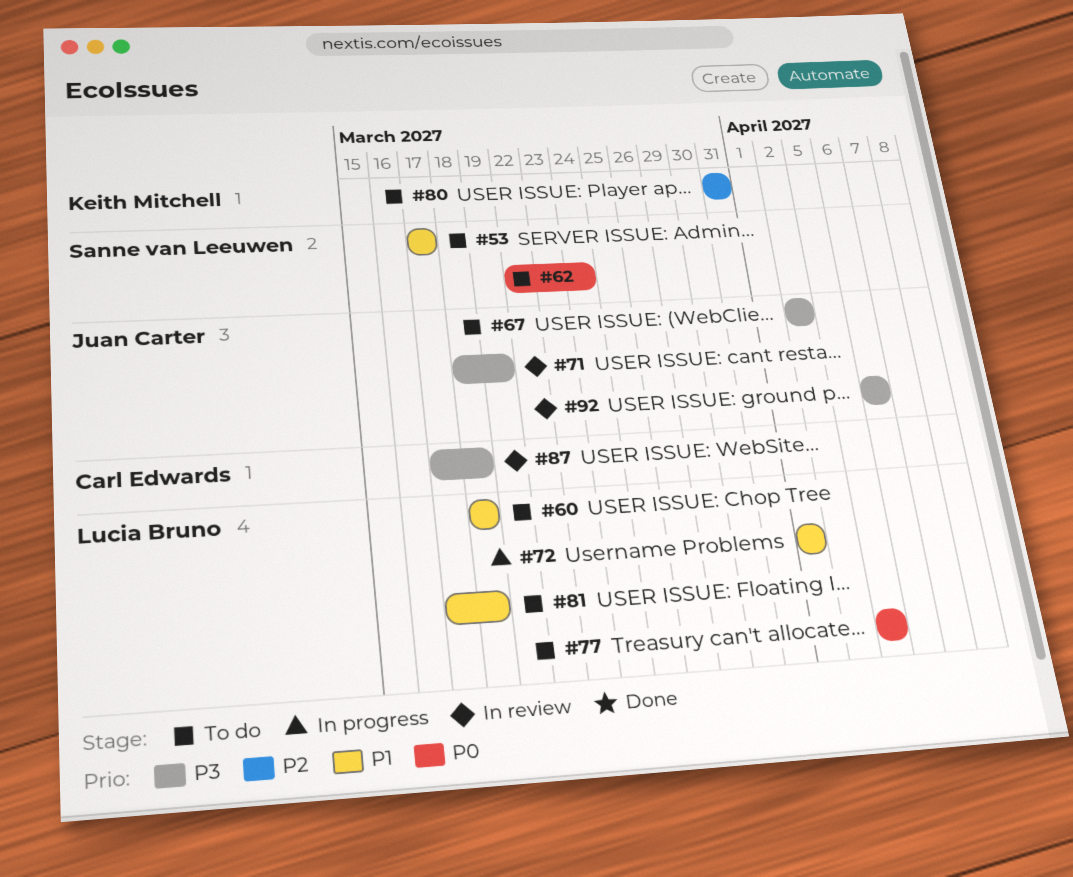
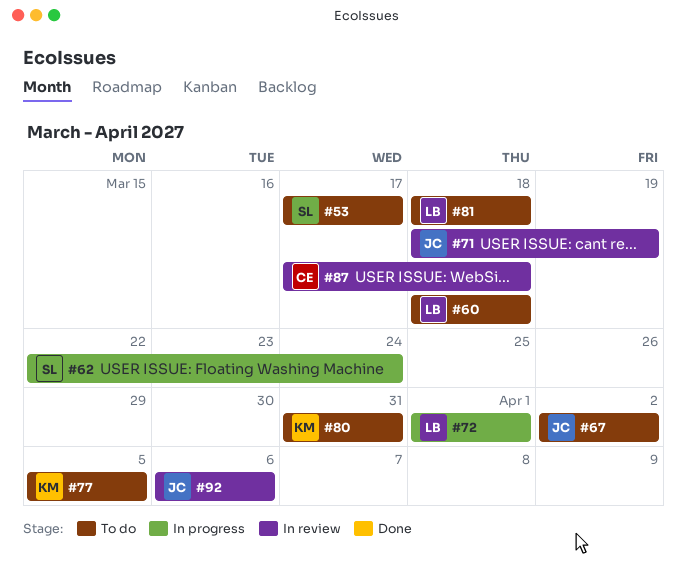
#62, status: To do -> In progress
#77, owner: Lucia Bruno -> Keith Mitchell
#81, start: Mar 17 -> Mar 18

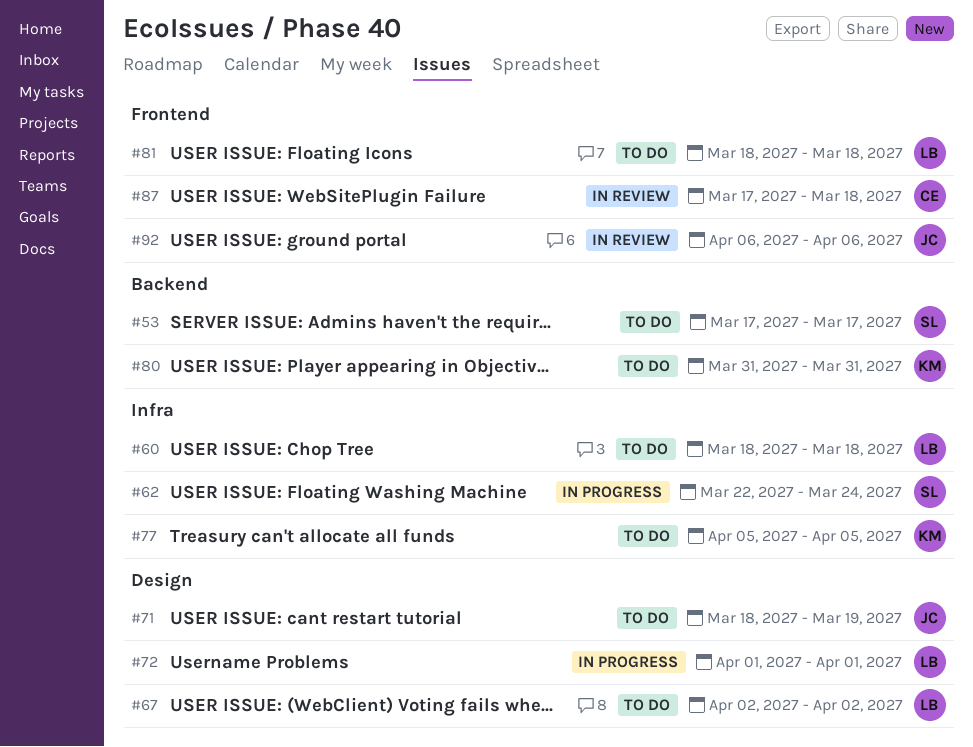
#67, owner: JC -> LB
#71, status: In review -> To do

